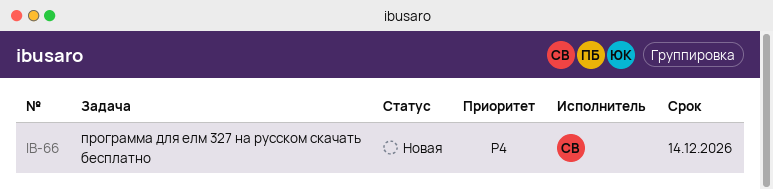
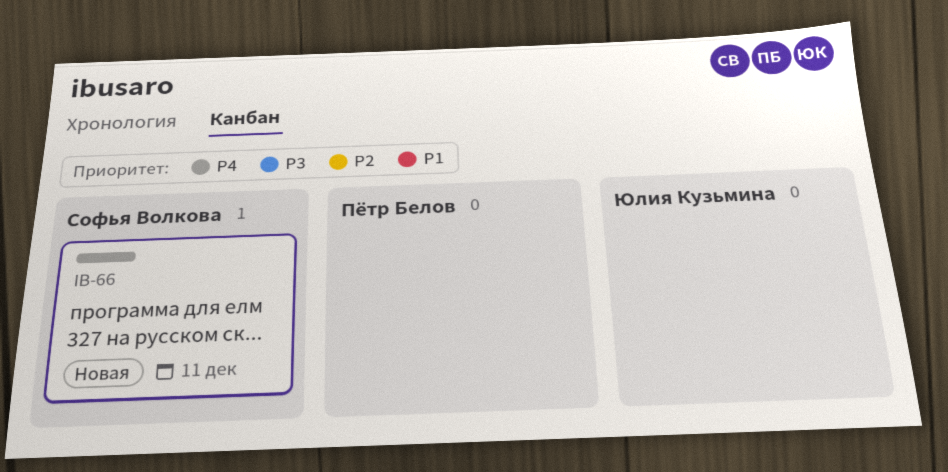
IB-66, due: Dec 14 -> Dec 11

